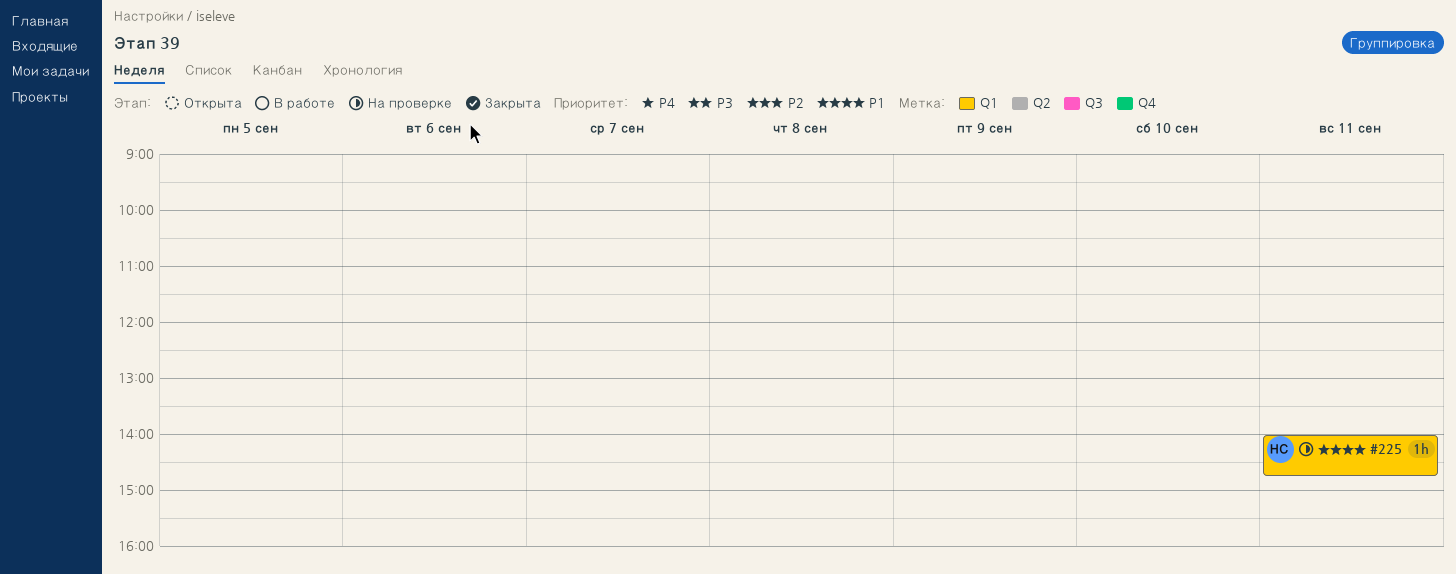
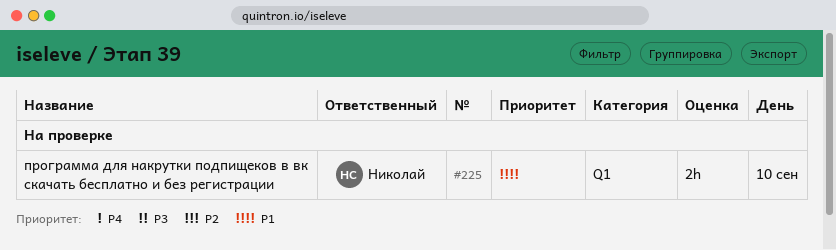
#225, estimate: 1h -> 2h
#225, day: Sep 11 -> Sep 10

